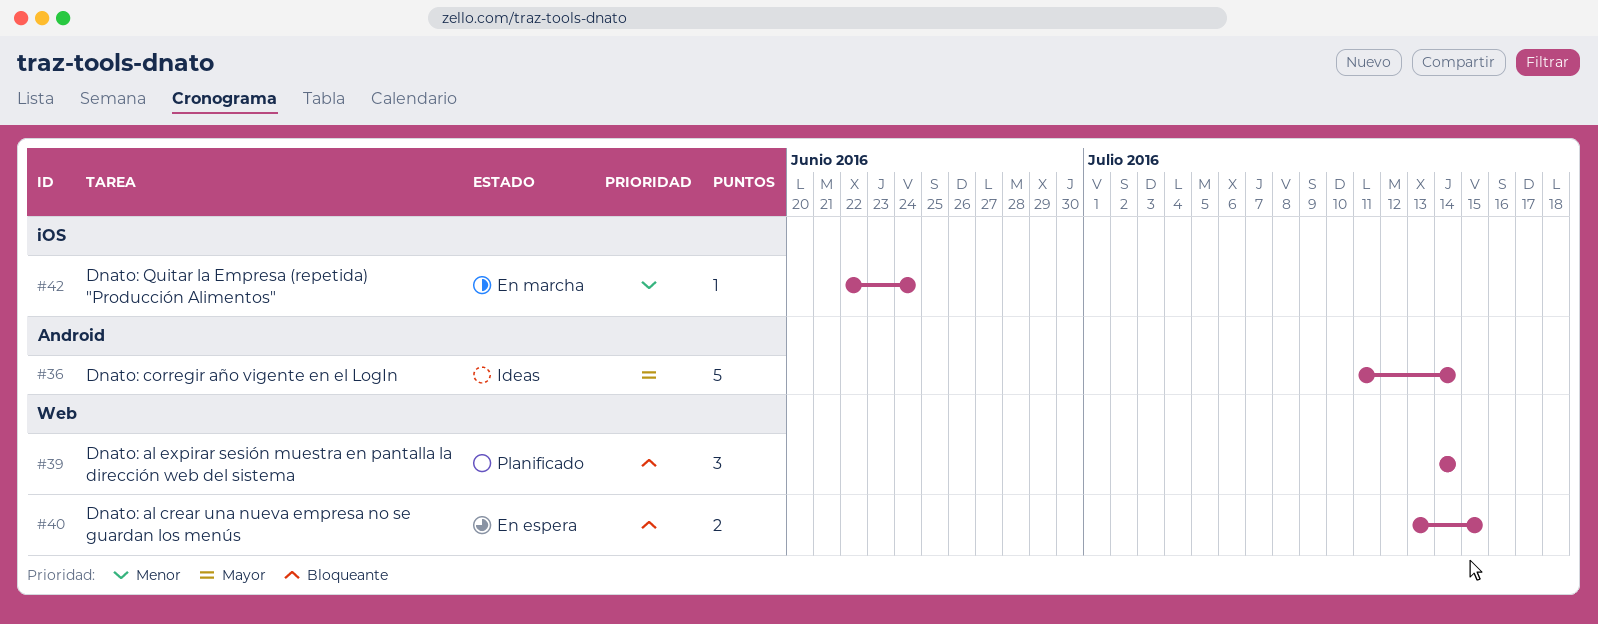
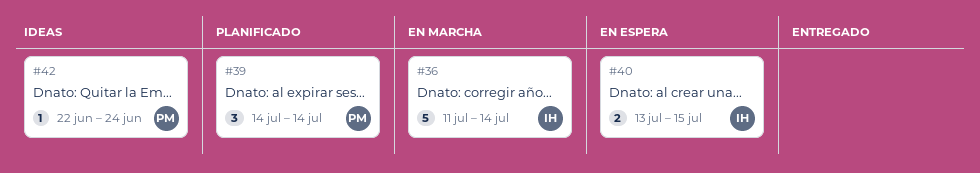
#36, status: Ideas -> En marcha
#42, status: En marcha -> Ideas

